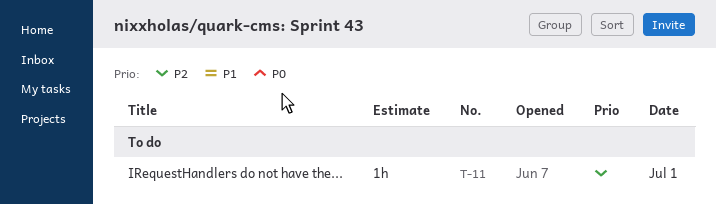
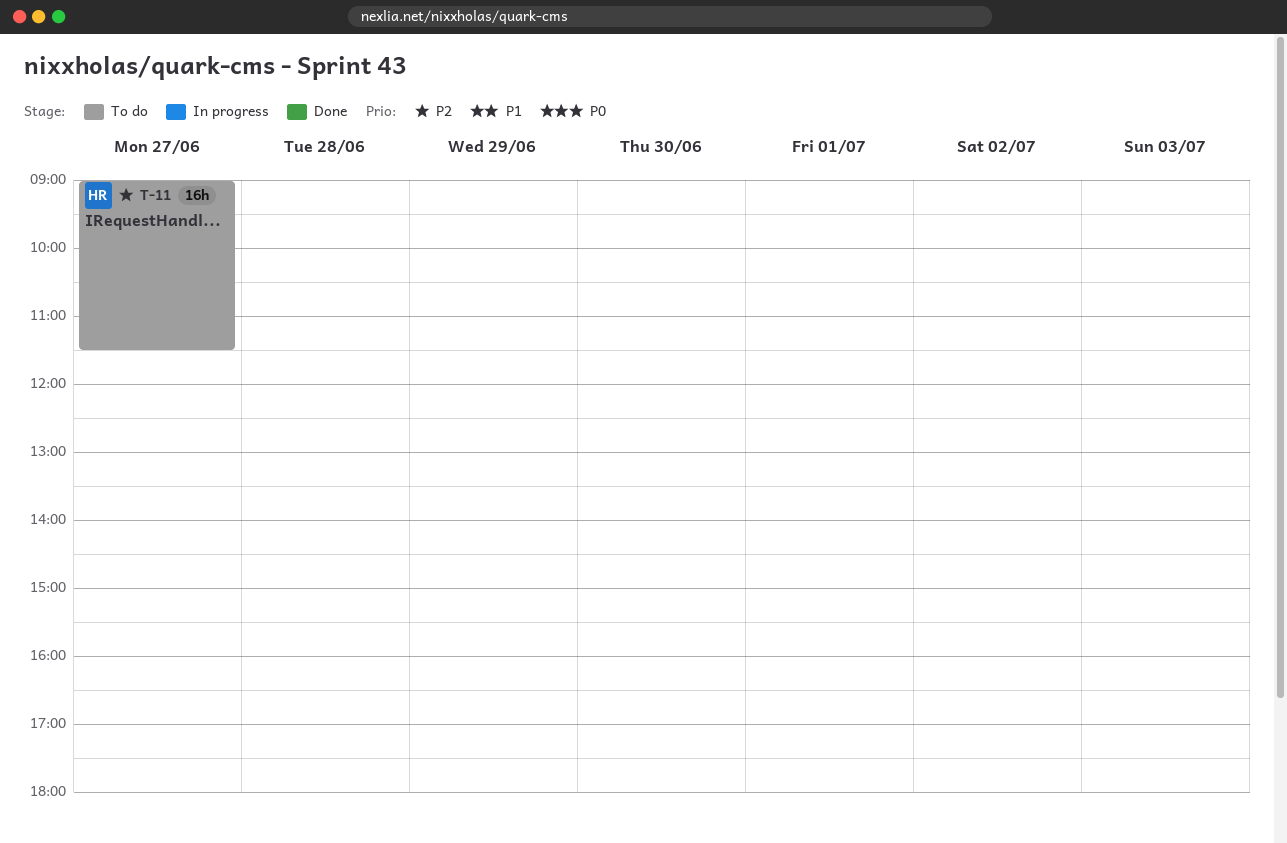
T-11, estimate: 1h -> 16h
T-11, day: Jul 1 -> Jun 27

